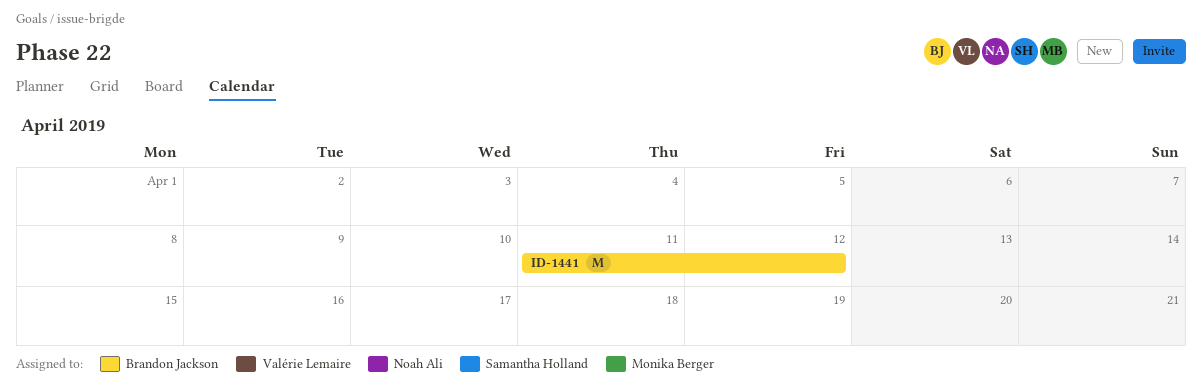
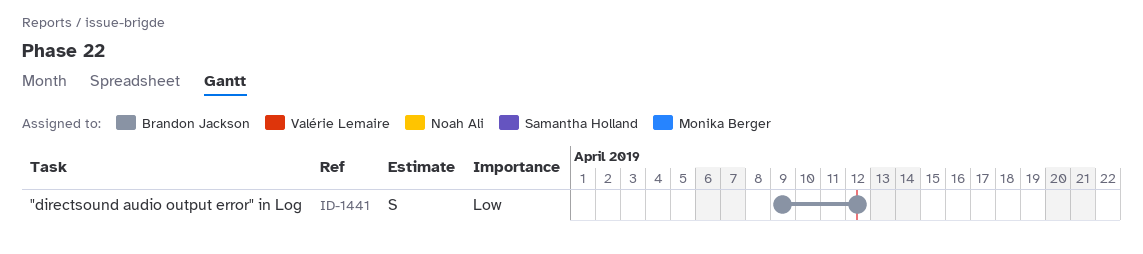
ID-1441, estimate: M -> S
ID-1441, start: Apr 11 -> Apr 9

